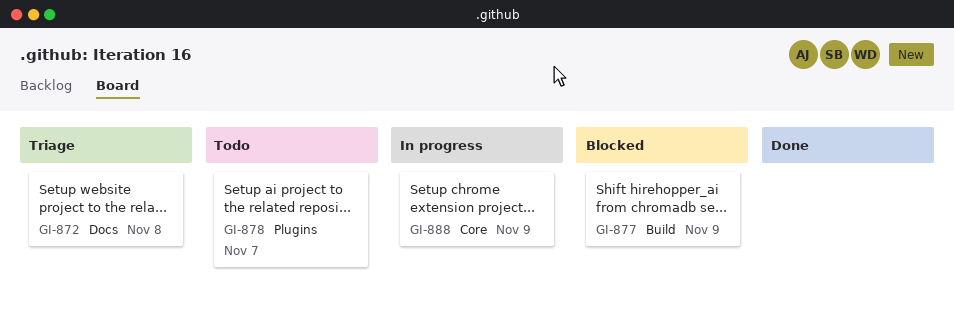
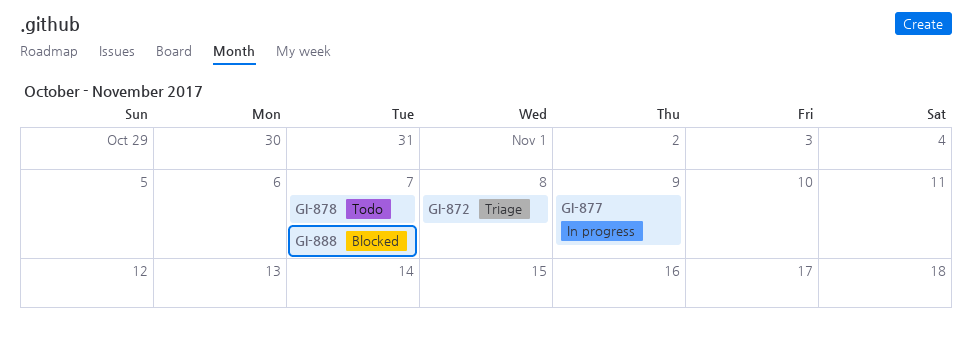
GI-877, status: Blocked -> In progress
GI-888, status: In progress -> Blocked
GI-888, due: Nov 9 -> Nov 7

